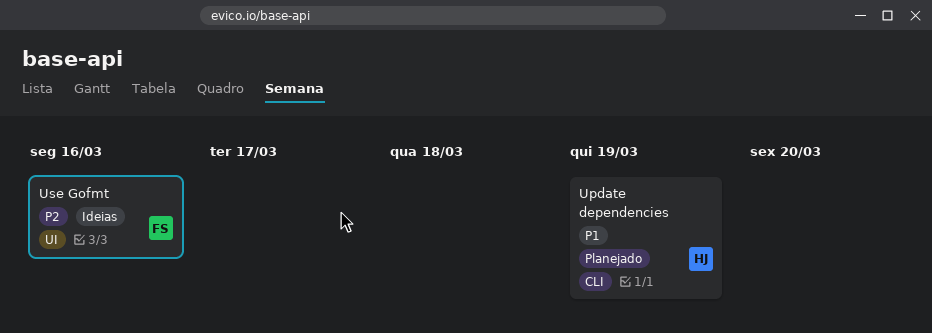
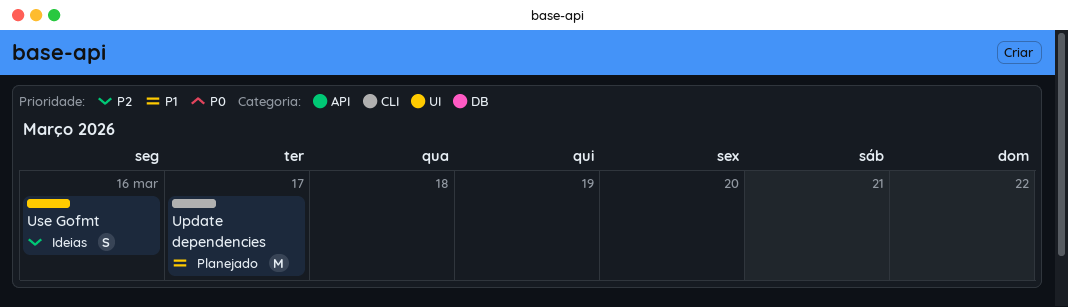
Update dependencies, due: Mar 19 -> Mar 17

